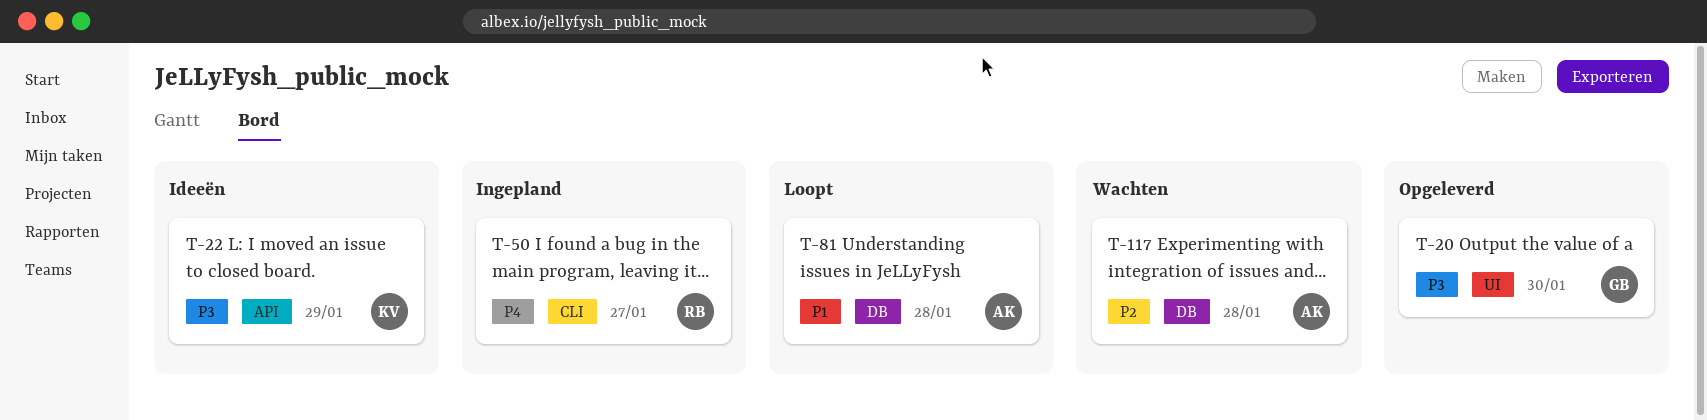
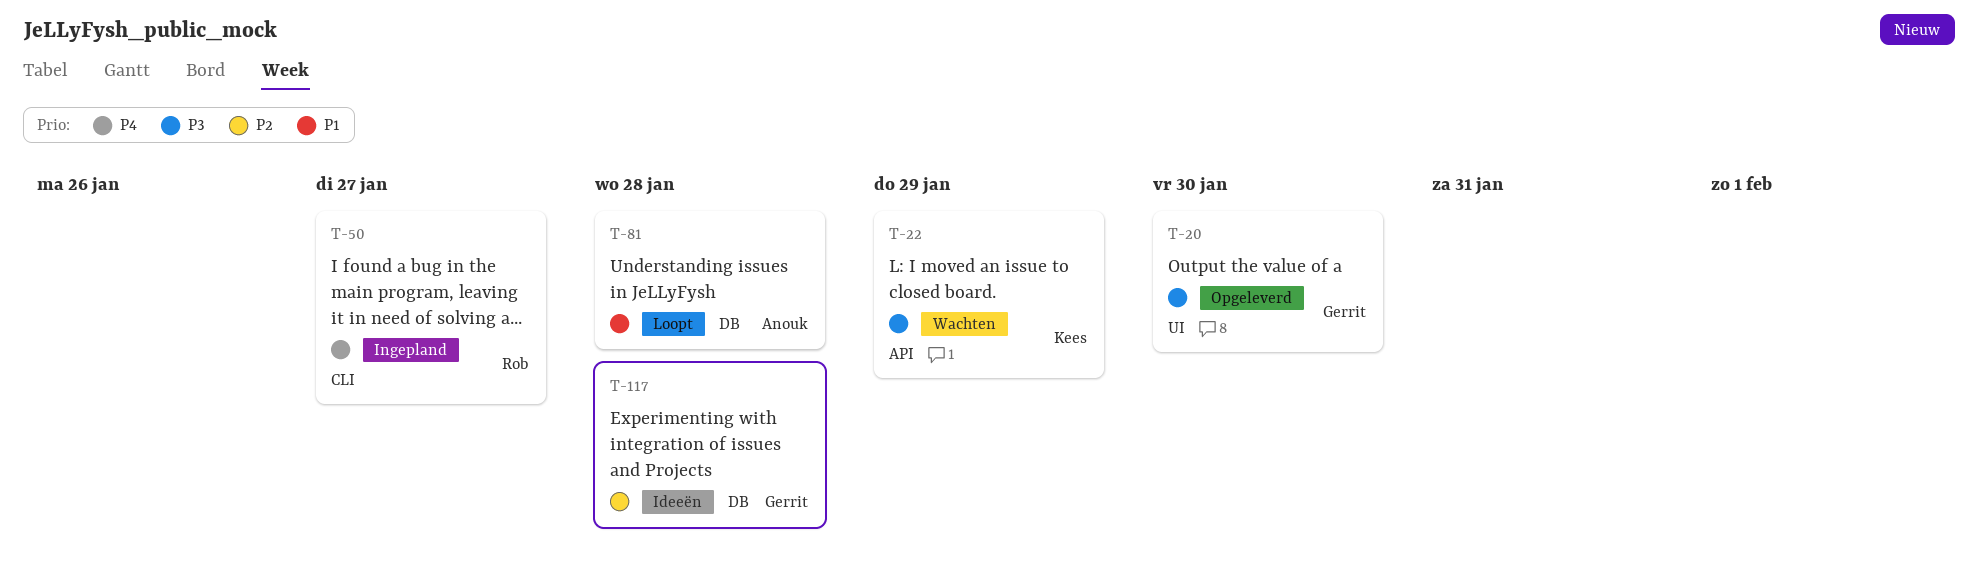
T-22, status: Ideeën -> Wachten
T-117, status: Wachten -> Ideeën
T-117, owner: Anouk -> Gerrit

